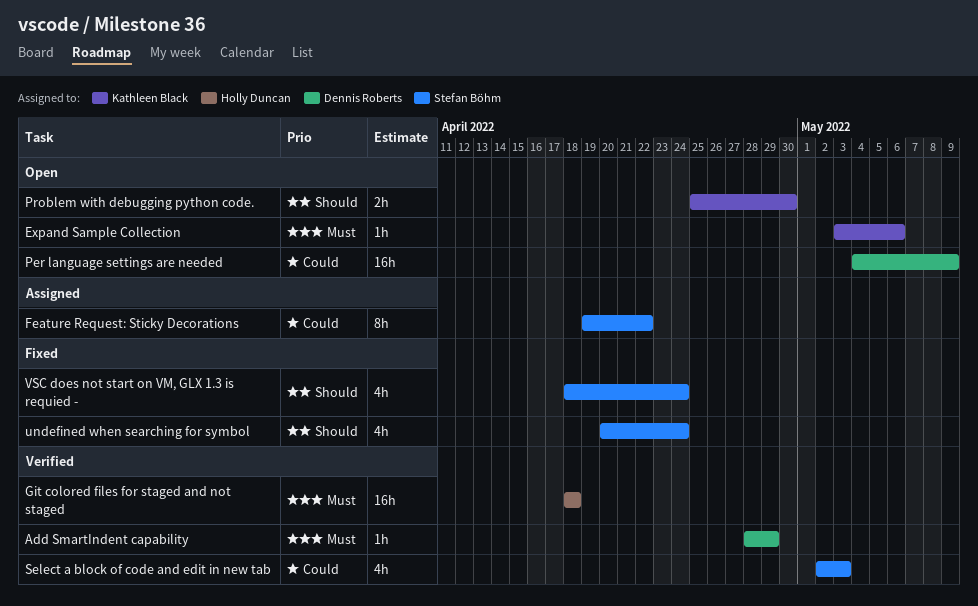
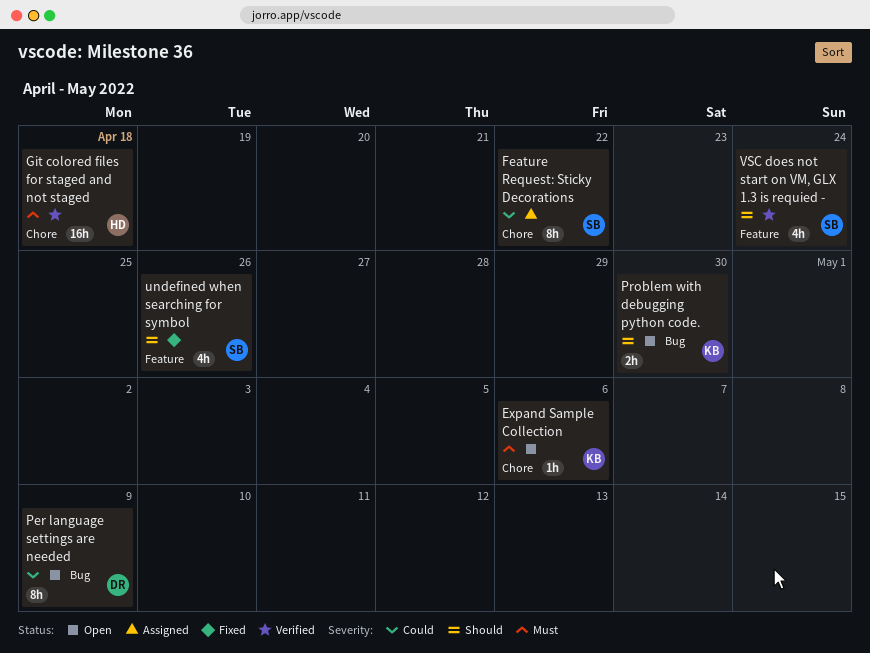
Add SmartIndent capability: present -> none
Per language settings are needed, estimate: 16h -> 8h
Select a block of code and edit in new tab: present -> none
undefined when searching for symbol, due: Apr 24 -> Apr 26
VSC does not start on VM, GLX 1.3 is requied -, status: Fixed -> Verified

